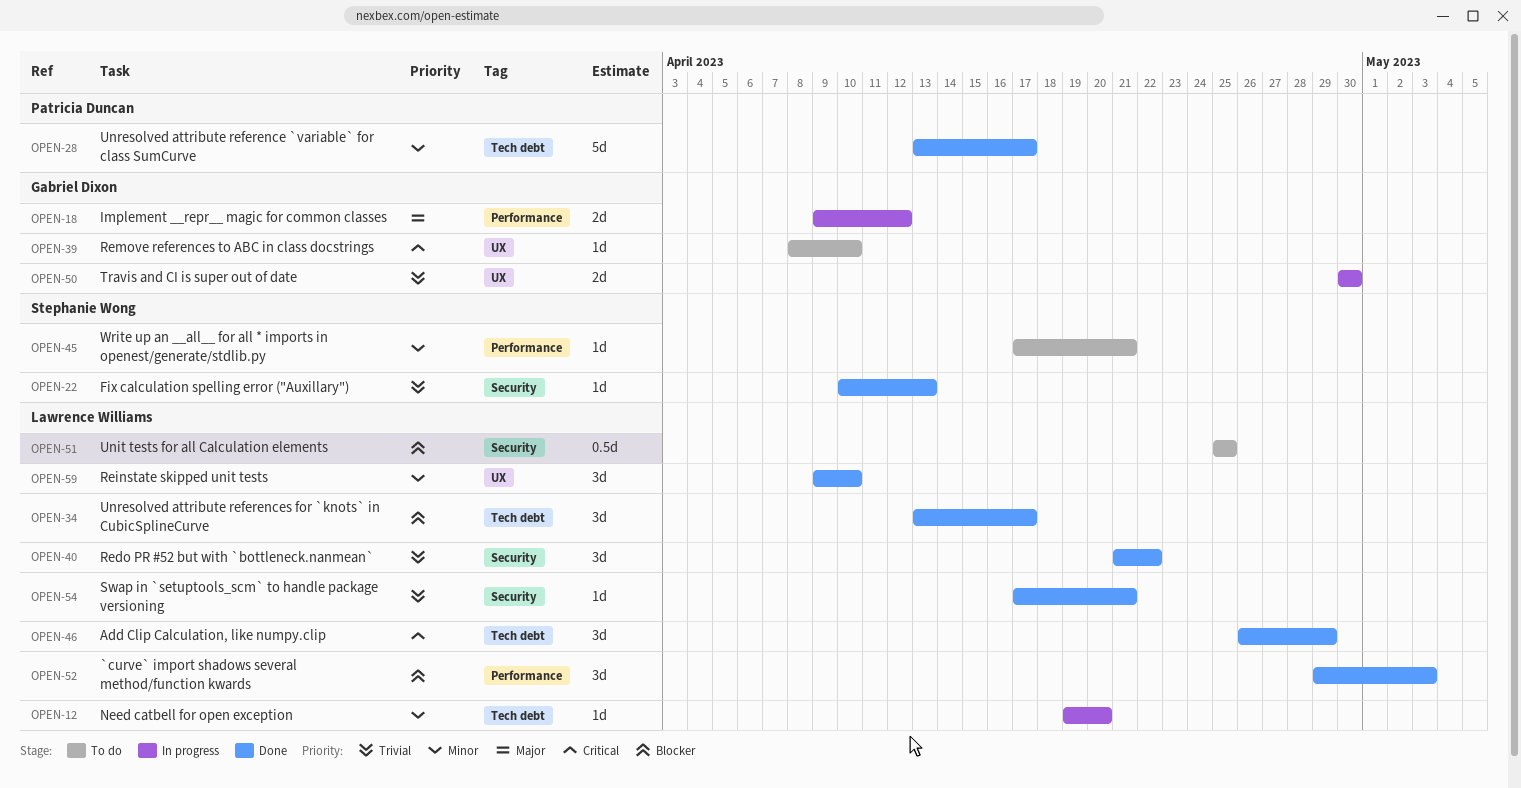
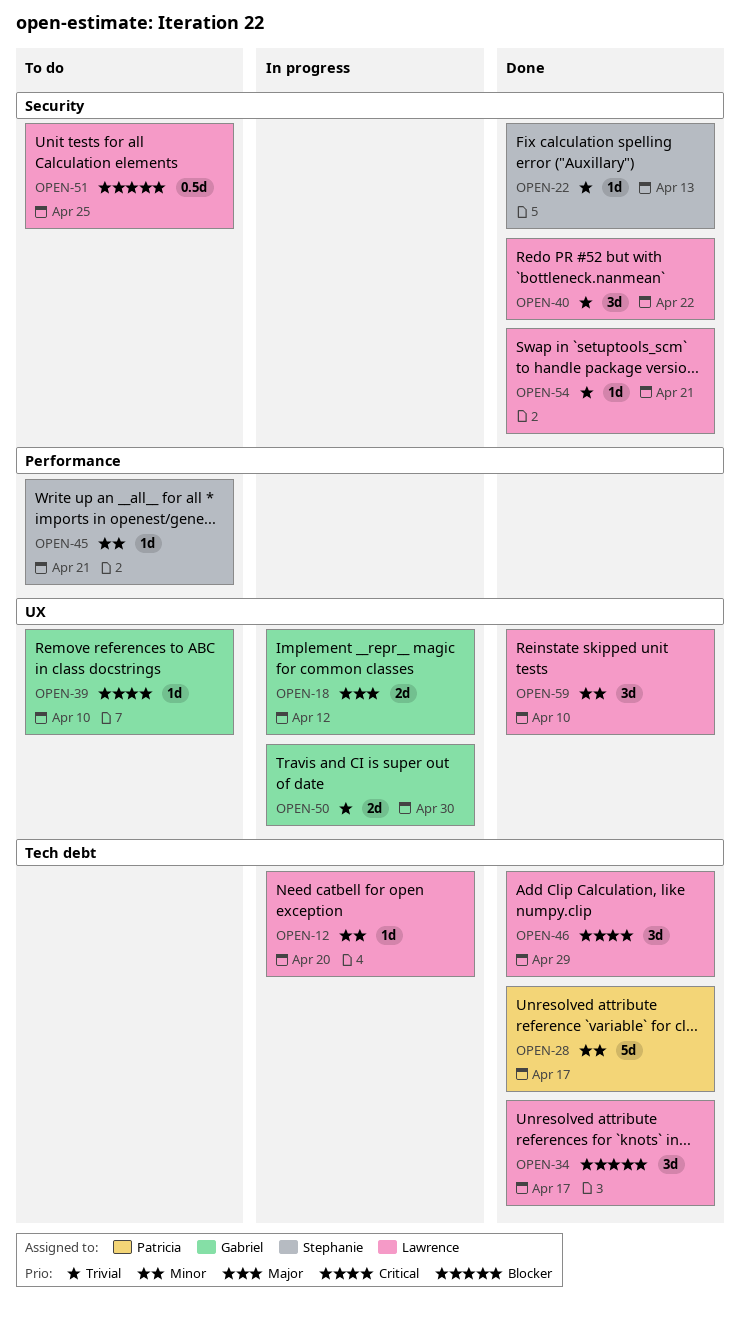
OPEN-18, label: Performance -> UX
OPEN-52: present -> none

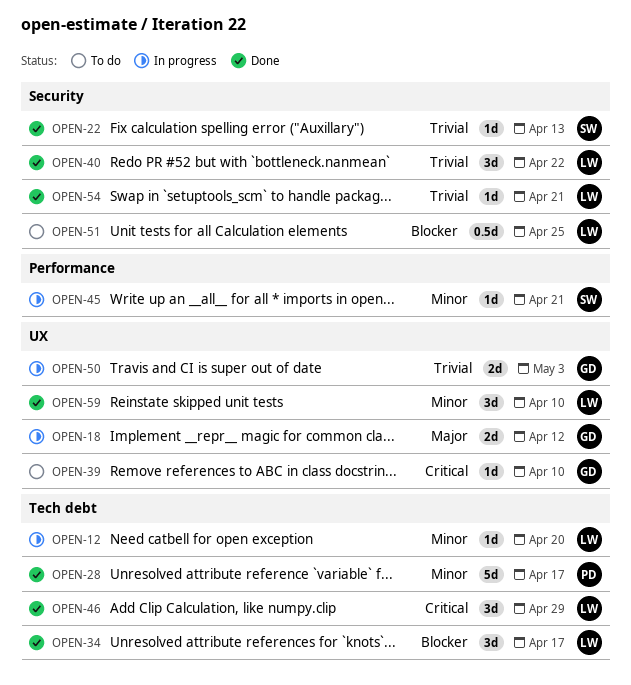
OPEN-45, status: To do -> In progress
OPEN-50, due: Apr 30 -> May 3

